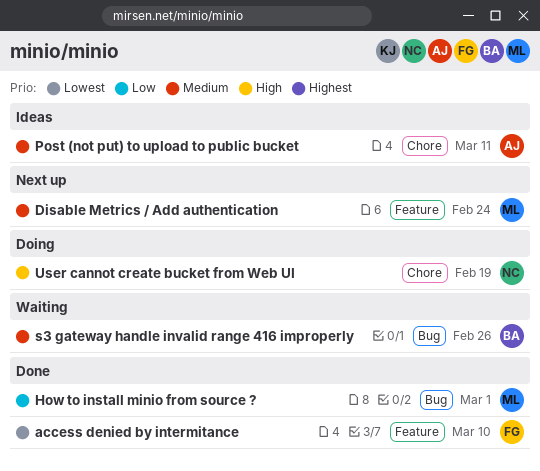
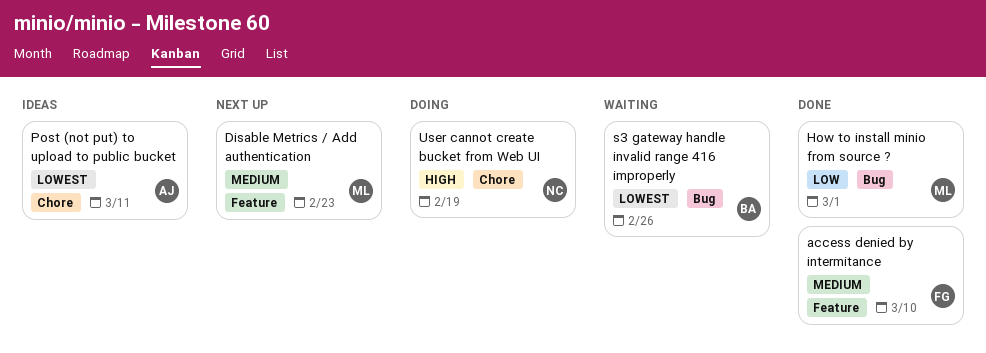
access denied by intermitance, priority: Lowest -> Medium
Disable Metrics / Add authentication, due: Feb 24 -> Feb 23
Post (not put) to upload to public bucket, priority: Medium -> Lowest
s3 gateway handle invalid range 416 improperly, priority: Medium -> Lowest

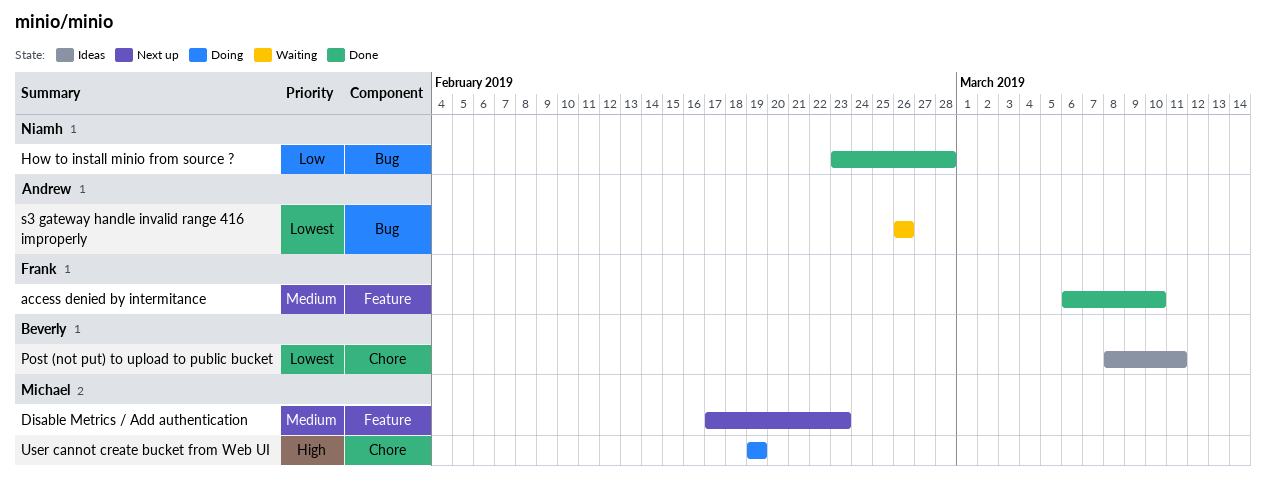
How to install minio from source ?, owner: Michael -> Niamh
How to install minio from source ?, due: Mar 1 -> Feb 28
Post (not put) to upload to public bucket, owner: Andrew -> Beverly
s3 gateway handle invalid range 416 improperly, owner: Beverly -> Andrew
User cannot create bucket from Web UI, owner: Niamh -> Michael

